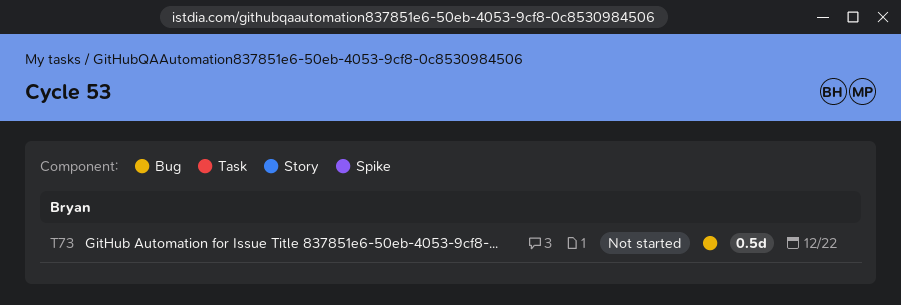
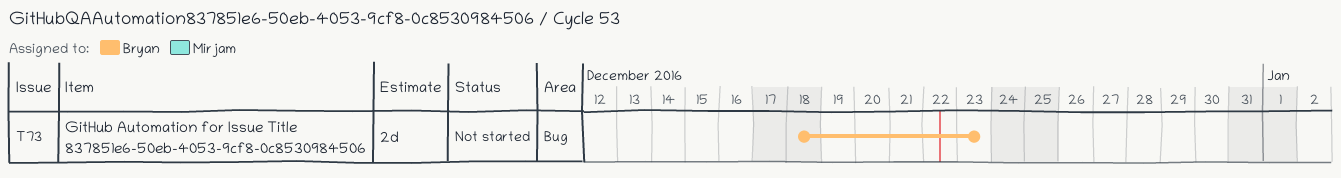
T73, estimate: 0.5d -> 2d
T73, due: Dec 22 -> Dec 23

